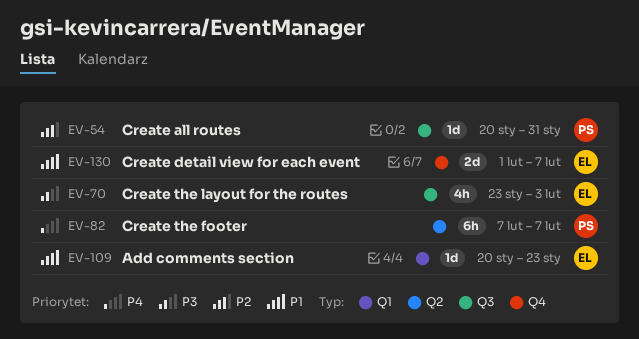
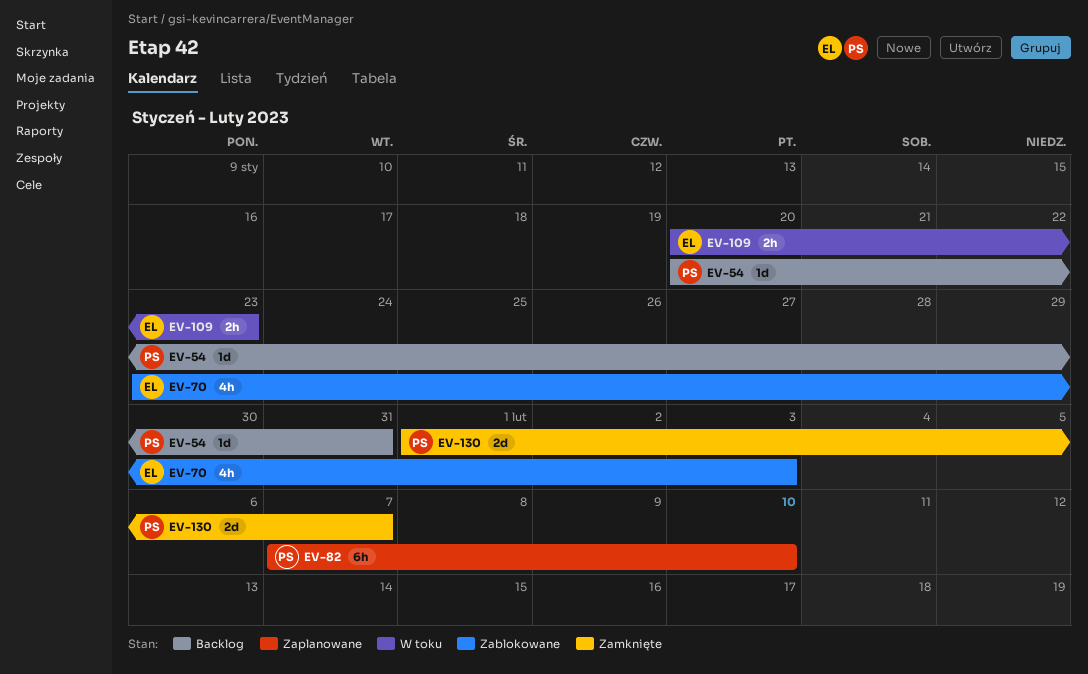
EV-82, due: Feb 7 -> Feb 10
EV-109, estimate: 1d -> 2h
EV-130, owner: EL -> PS

